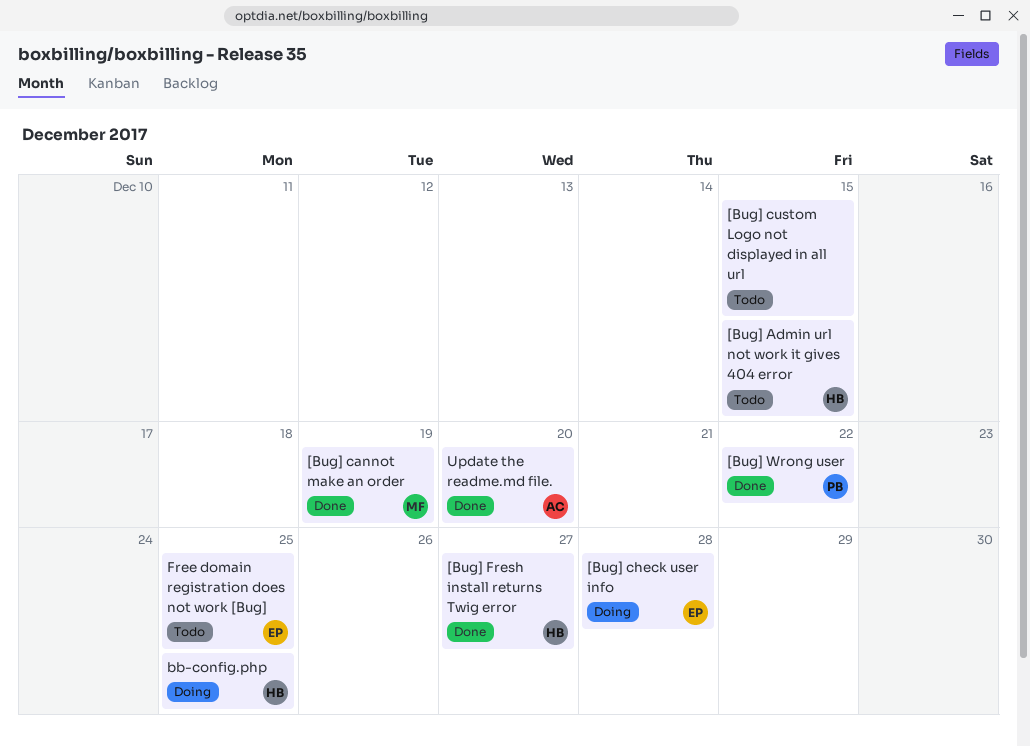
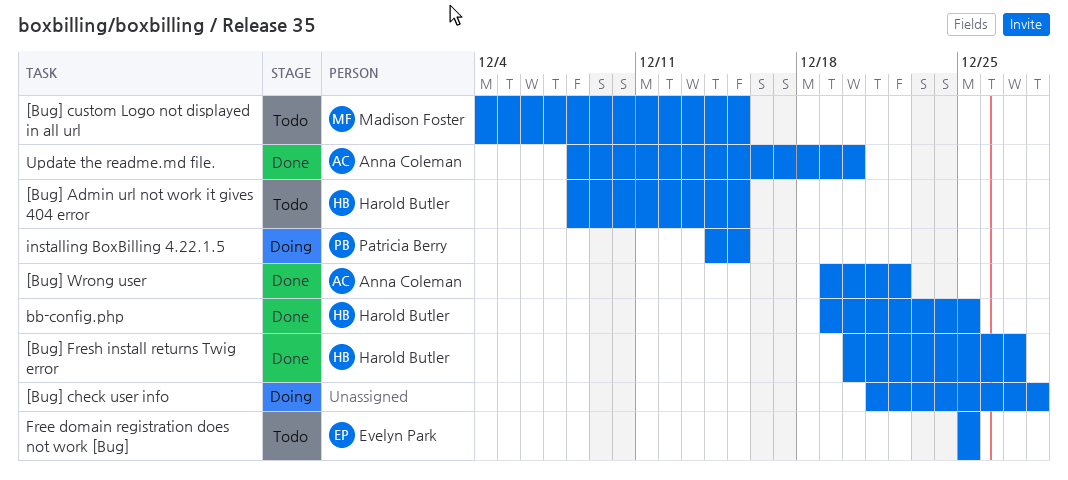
[Bug] cannot make an order: present -> none
[Bug] check user info, owner: Evelyn Park -> none
[Bug] custom Logo not displayed in all url, owner: none -> Madison Foster
[Bug] Wrong user, owner: Patricia Berry -> Anna Coleman
bb-config.php, status: Doing -> Done
installing BoxBilling 4.22.1.5: none -> present

